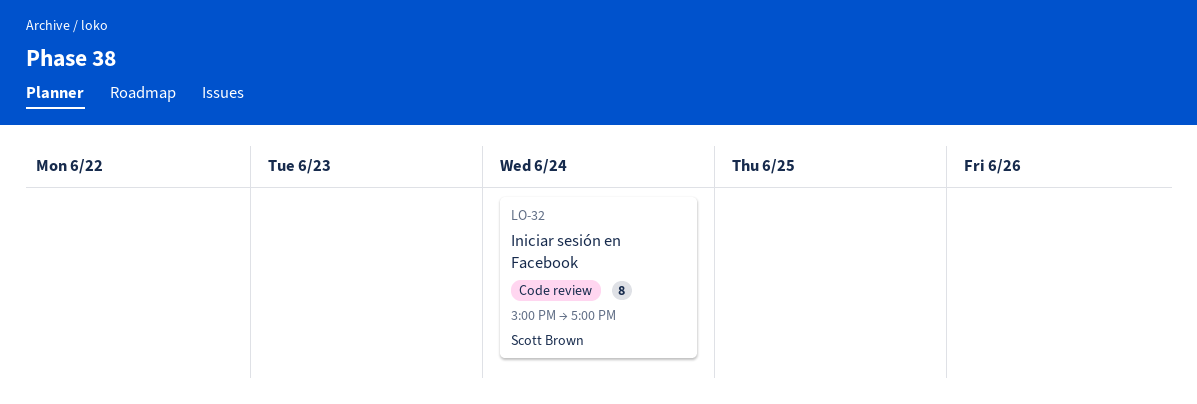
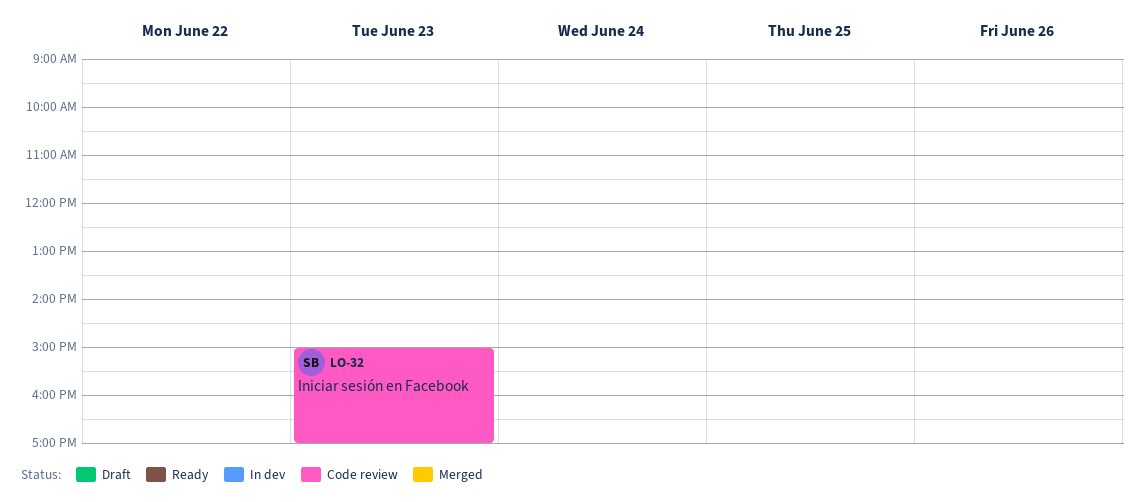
LO-32, day: Jun 24 -> Jun 23

